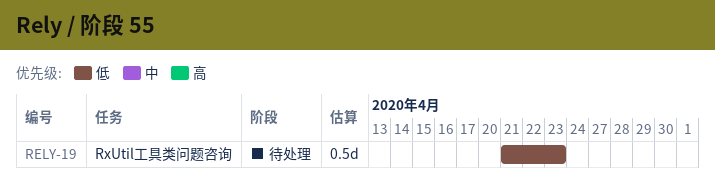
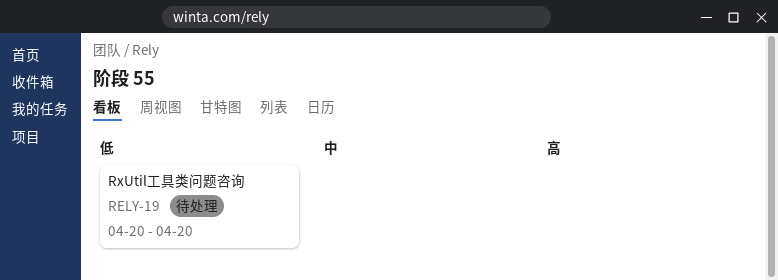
RELY-19, start: Apr 21 -> Apr 20
RELY-19, due: Apr 23 -> Apr 20

